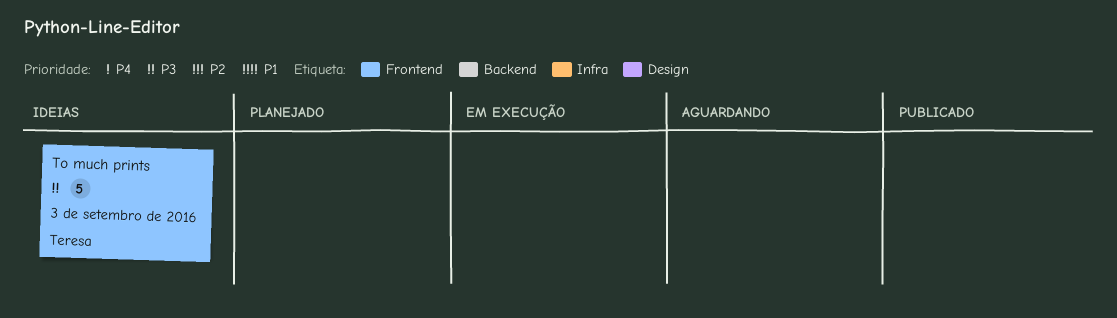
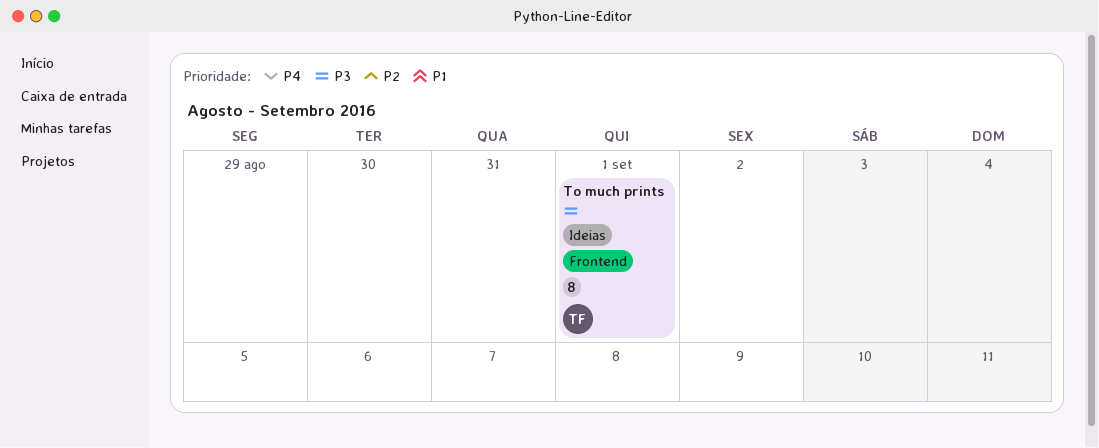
To much prints, estimate: 5 -> 8
To much prints, due: Sep 3 -> Sep 1

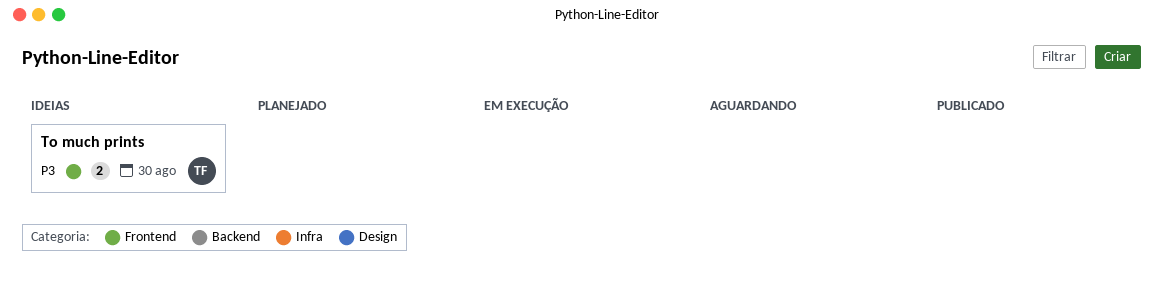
To much prints, estimate: 8 -> 2
To much prints, due: Sep 1 -> Aug 30

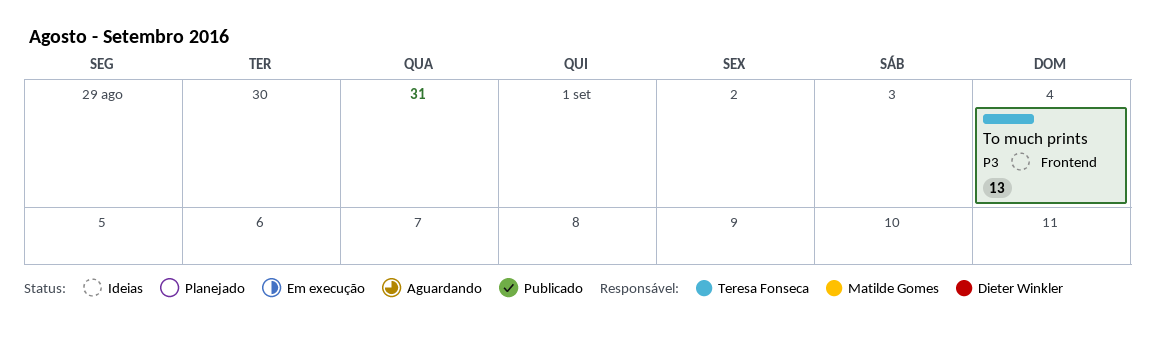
To much prints, estimate: 2 -> 13
To much prints, due: Aug 30 -> Sep 4

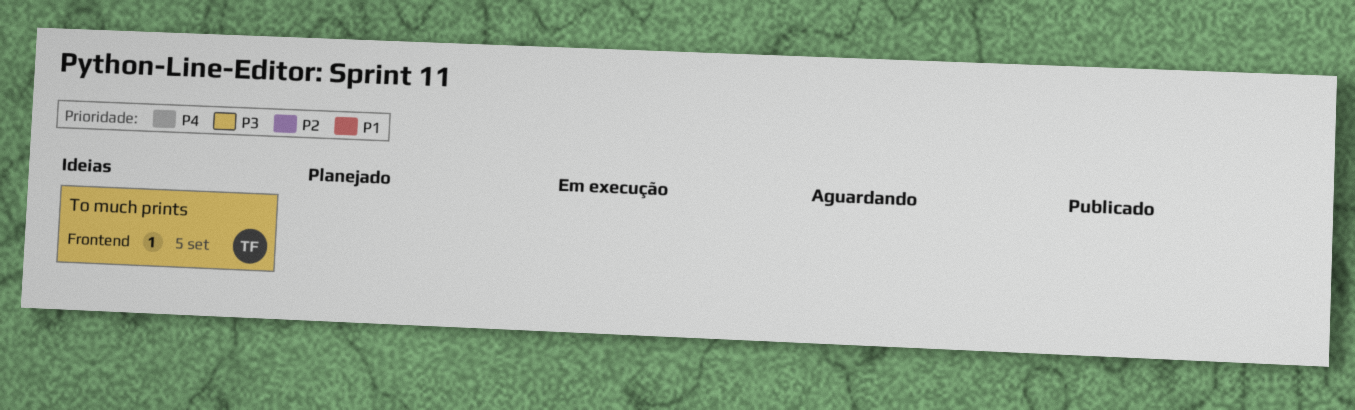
To much prints, estimate: 13 -> 1
To much prints, due: Sep 4 -> Sep 5

